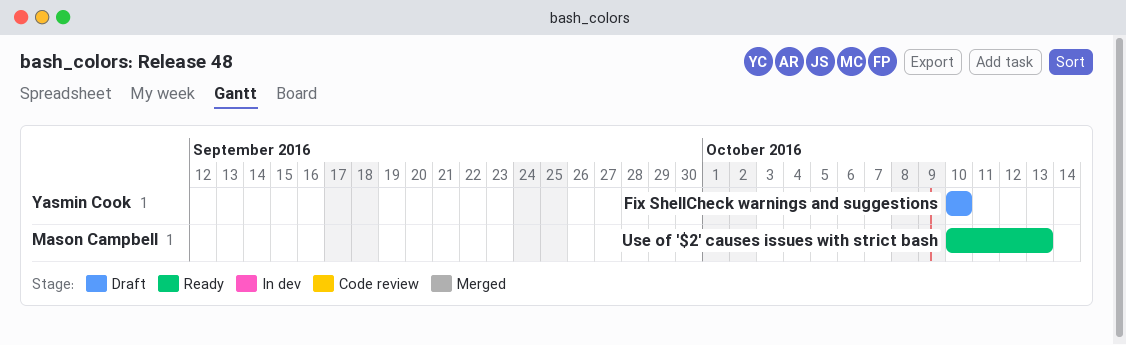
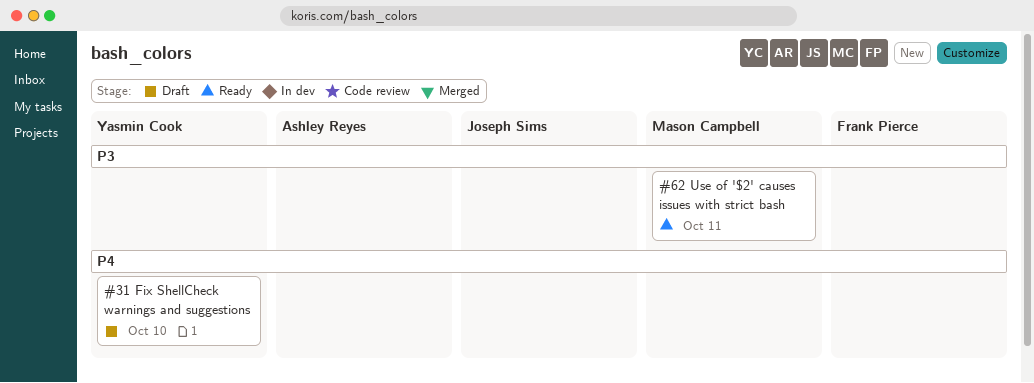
Use of '$2' causes issues with strict bash, due: Oct 13 -> Oct 11

